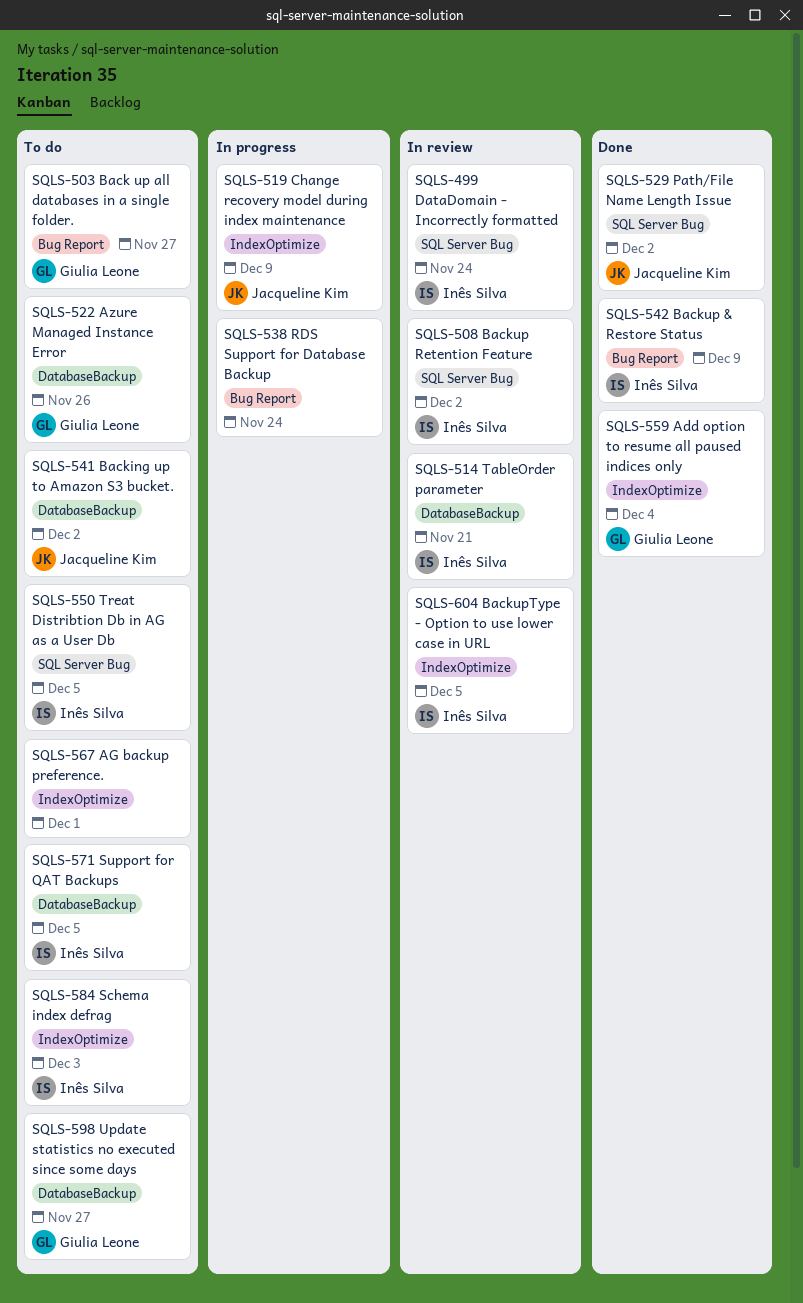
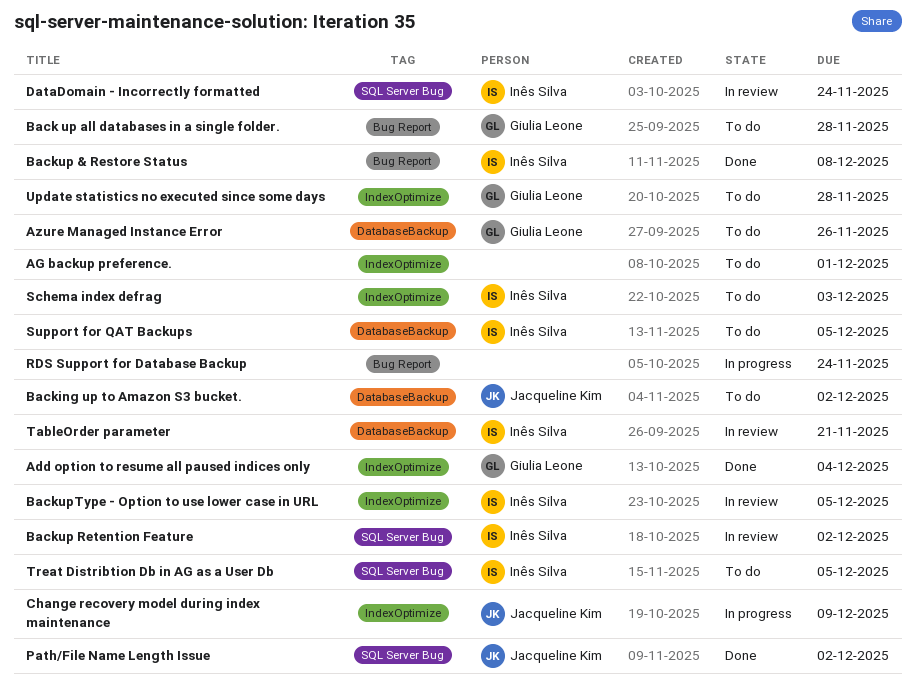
Back up all databases in a single folder., due: Nov 27 -> Nov 28
Backup & Restore Status, due: Dec 9 -> Dec 8
Update statistics no executed since some days, label: DatabaseBackup -> IndexOptimize
Update statistics no executed since some days, due: Nov 27 -> Nov 28

